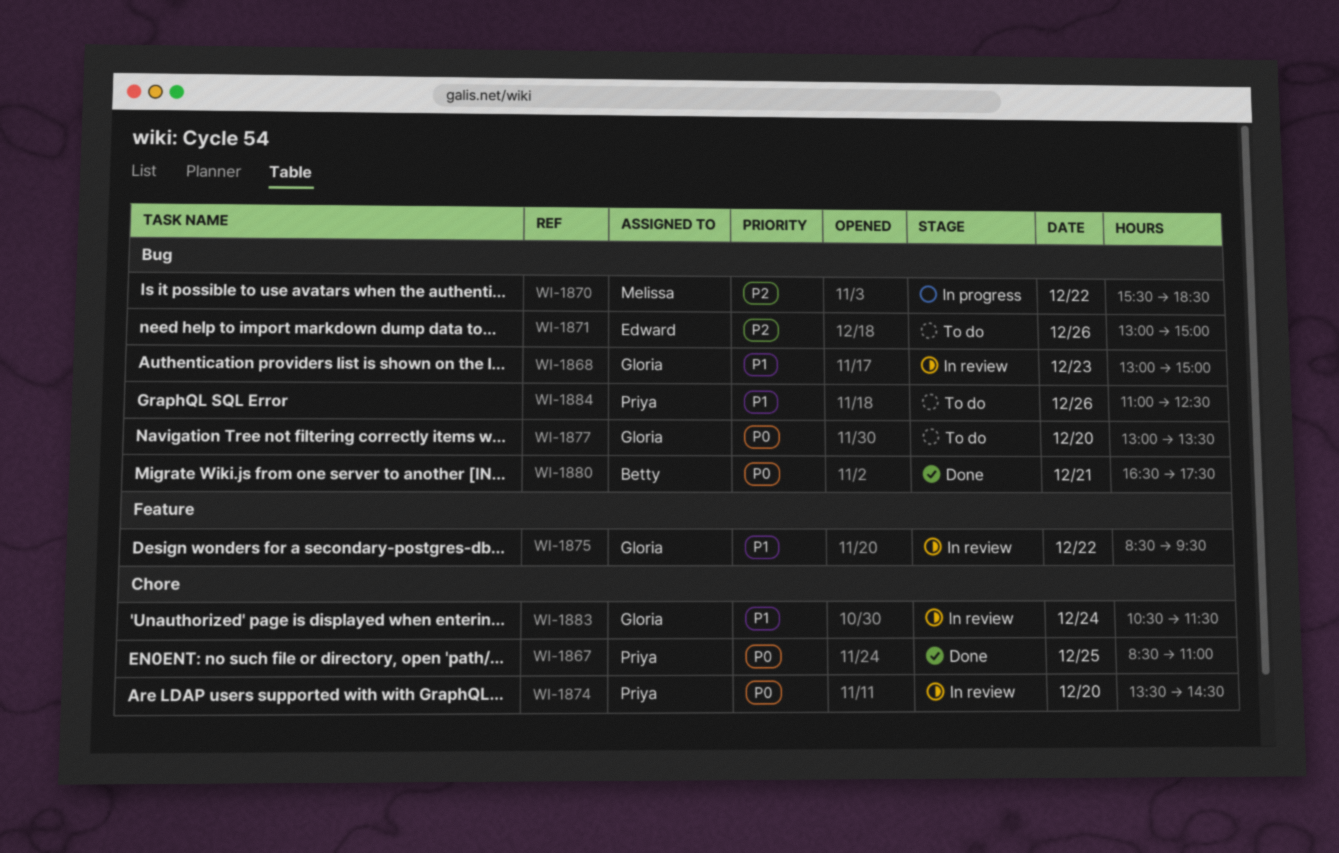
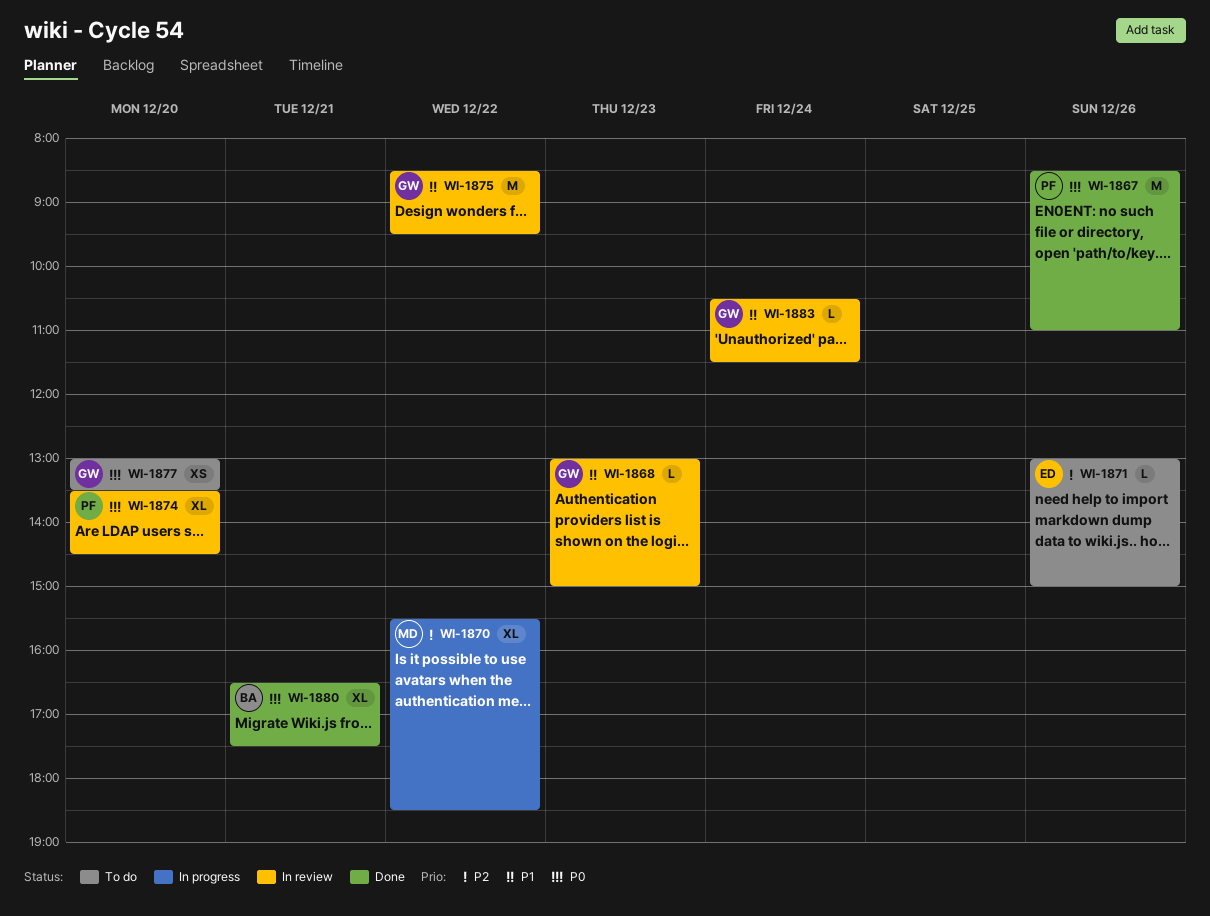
WI-1867, day: Dec 25 -> Dec 26
WI-1884: present -> none

